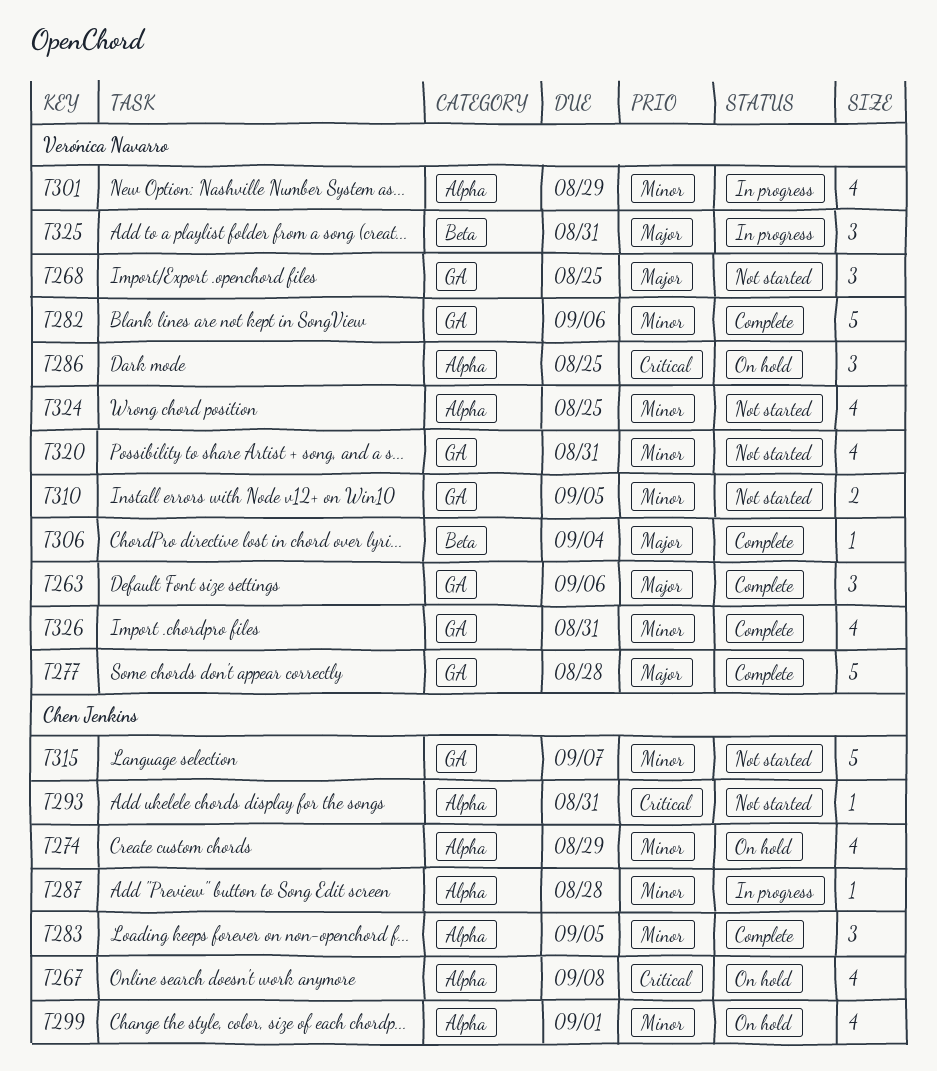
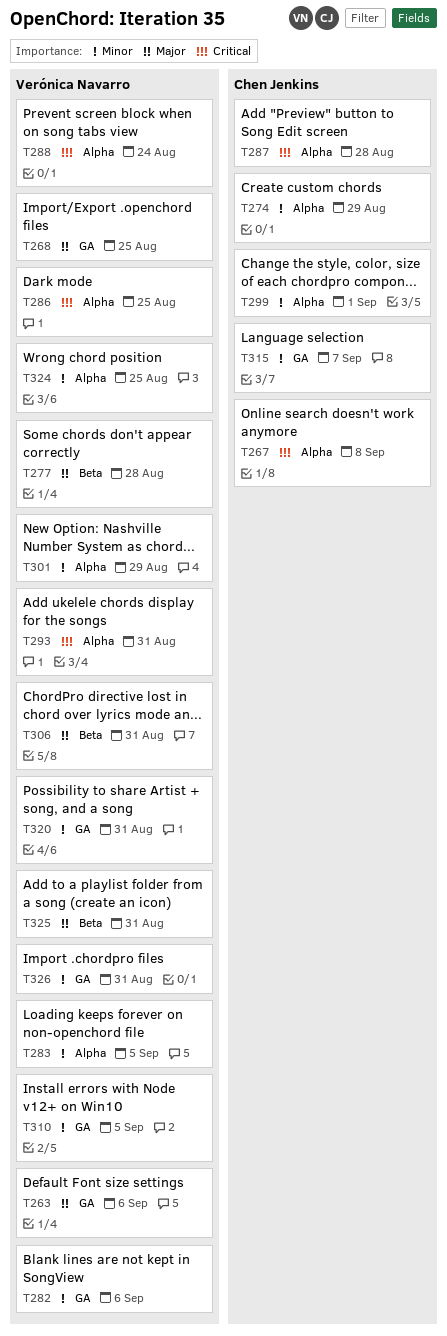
T277, label: GA -> Beta
T283, owner: Chen Jenkins -> Verónica Navarro
T287, priority: Minor -> Critical
T288: none -> present
T293, owner: Chen Jenkins -> Verónica Navarro
T306, due: Sep 4 -> Aug 31

